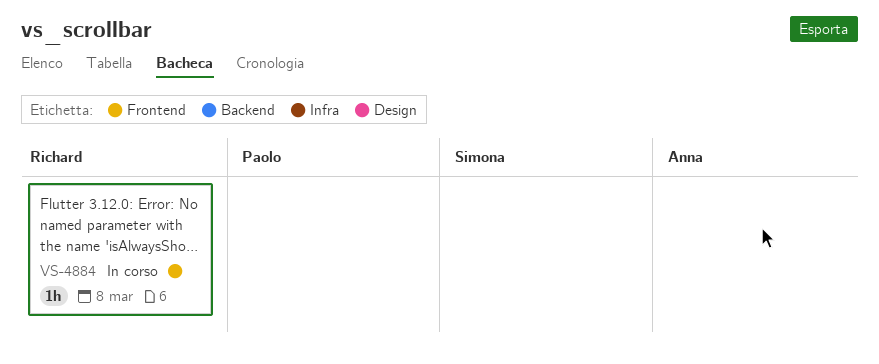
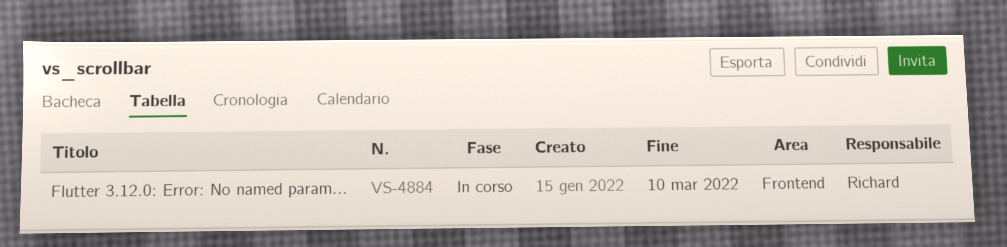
VS-4884, due: Mar 8 -> Mar 10

